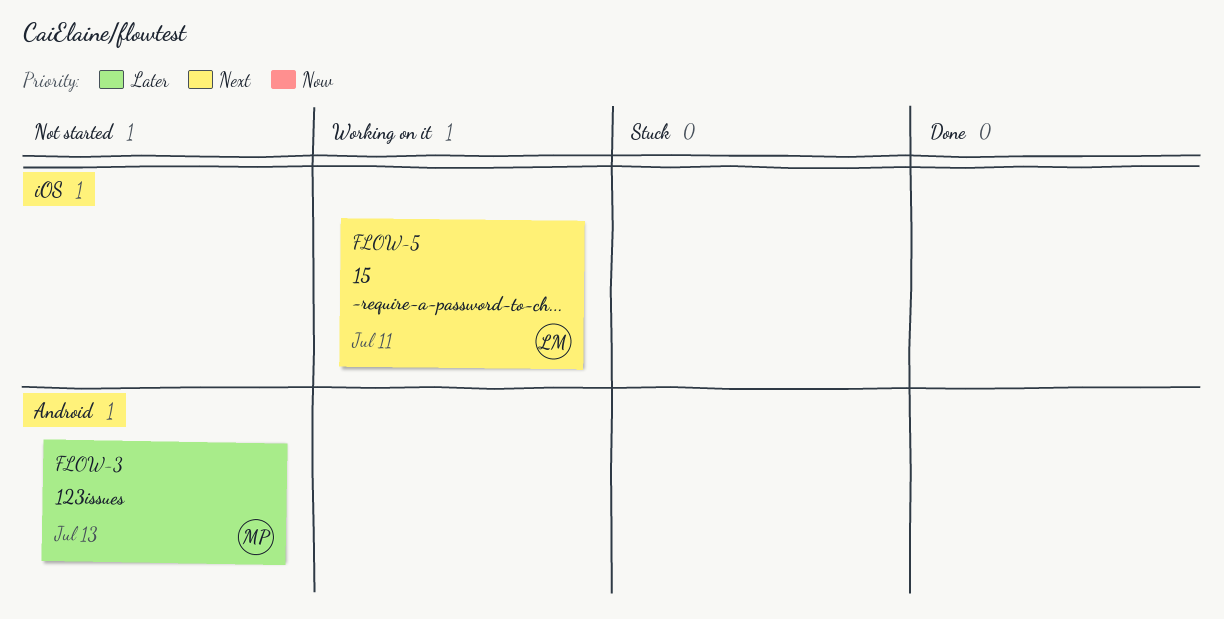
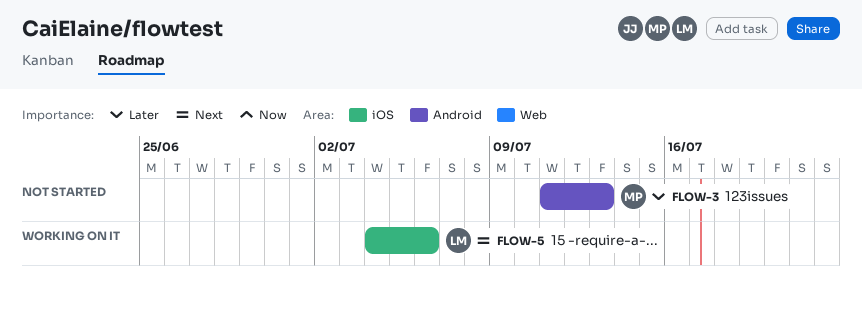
FLOW-5, due: Jul 11 -> Jul 6

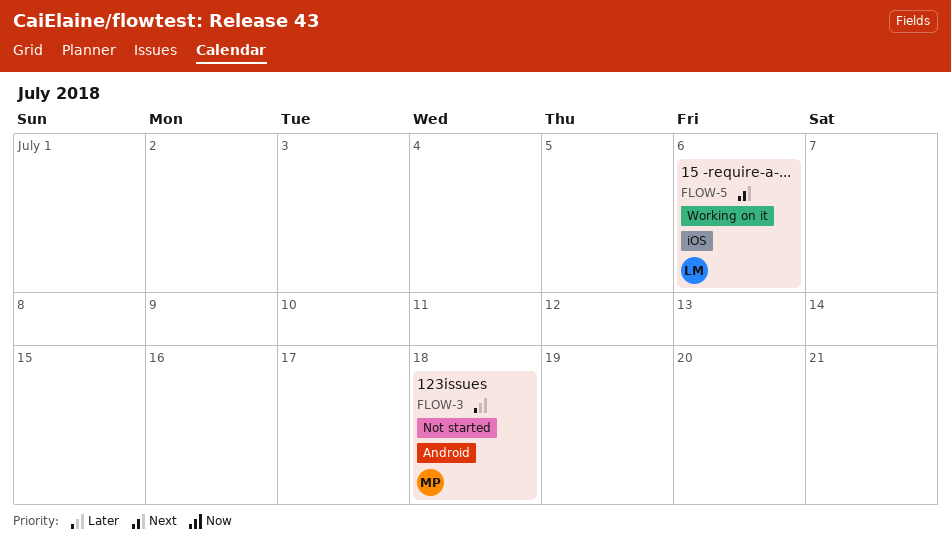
FLOW-3, due: Jul 13 -> Jul 18

